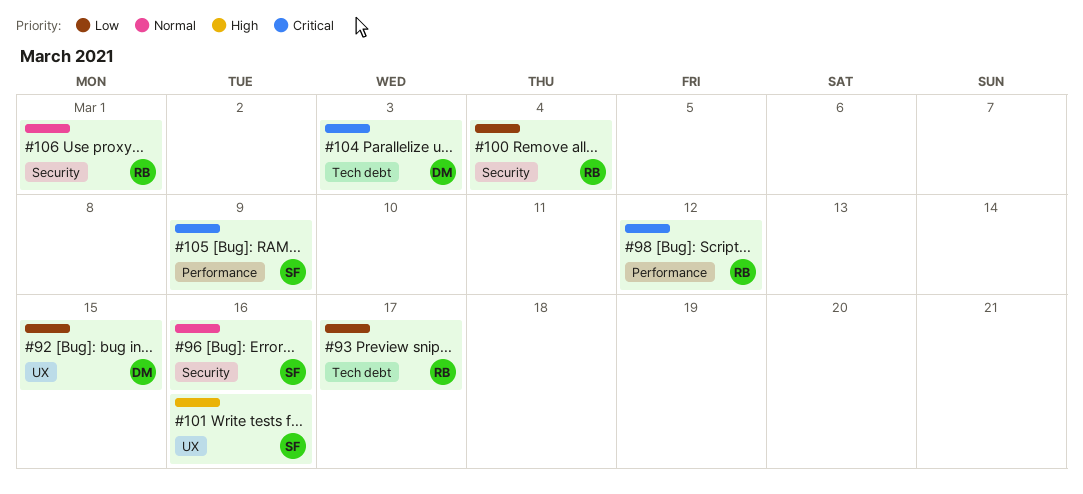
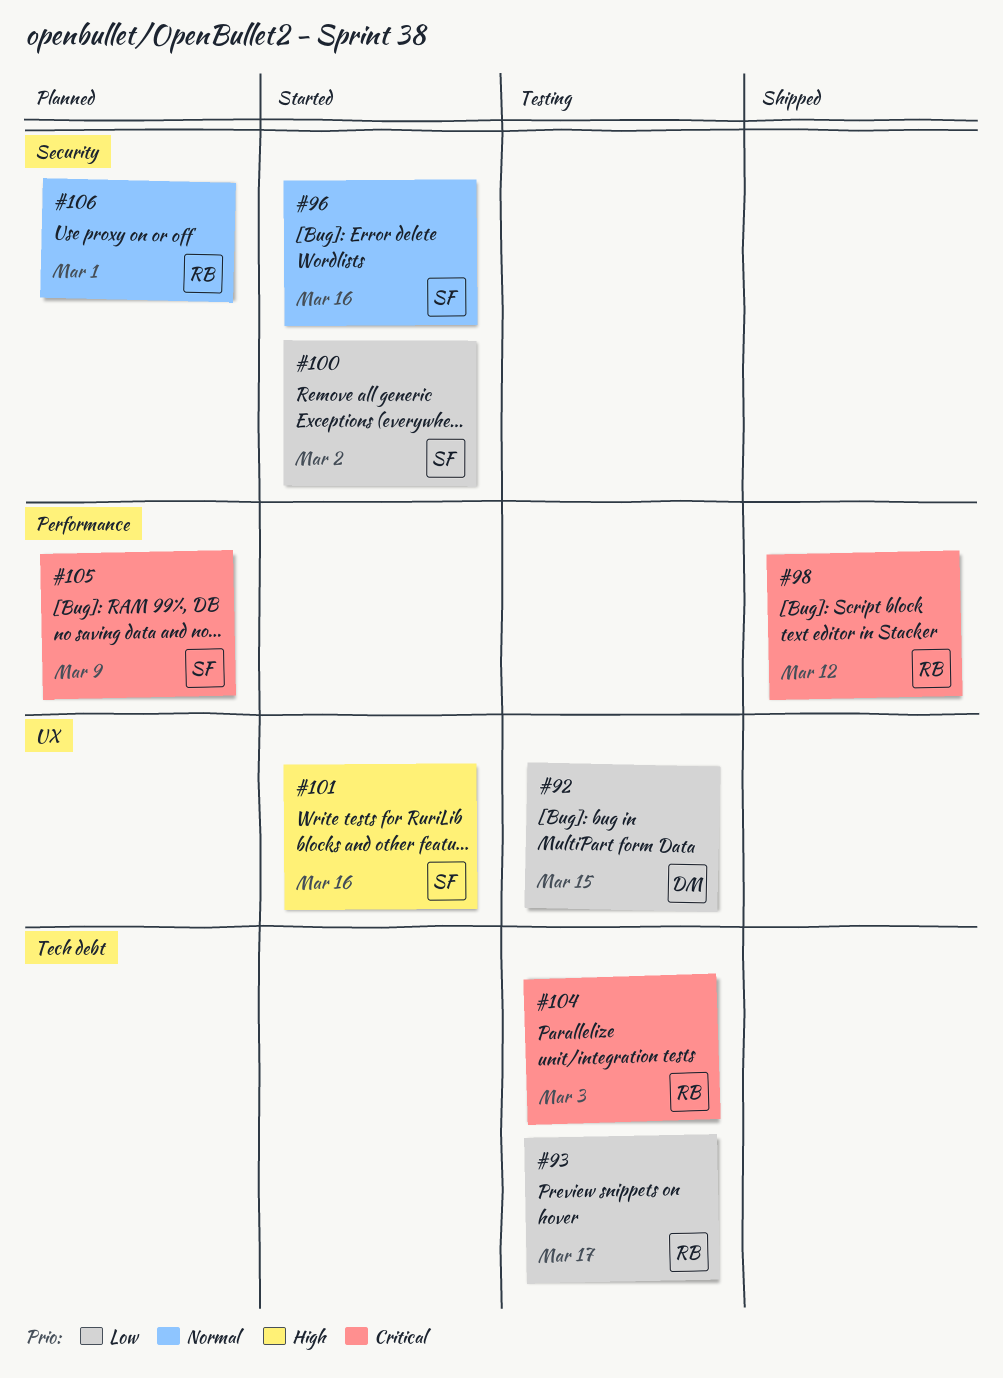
#100, owner: RB -> SF
#100, due: Mar 4 -> Mar 2
#104, owner: DM -> RB

